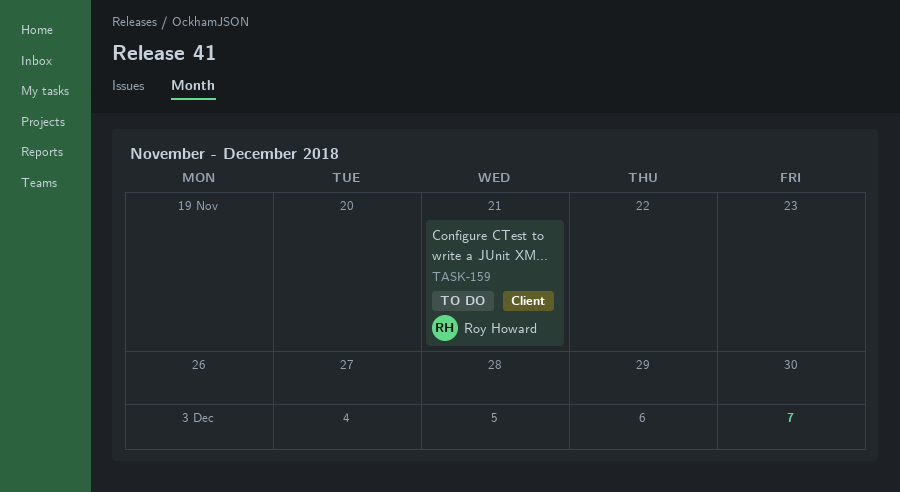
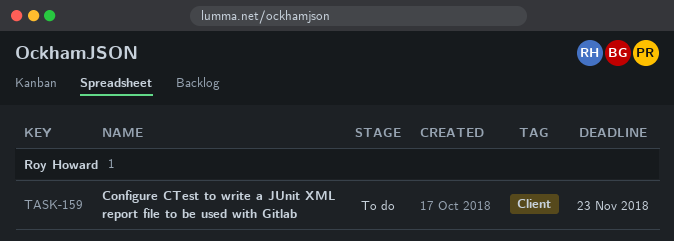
TASK-159, due: Nov 21 -> Nov 23

